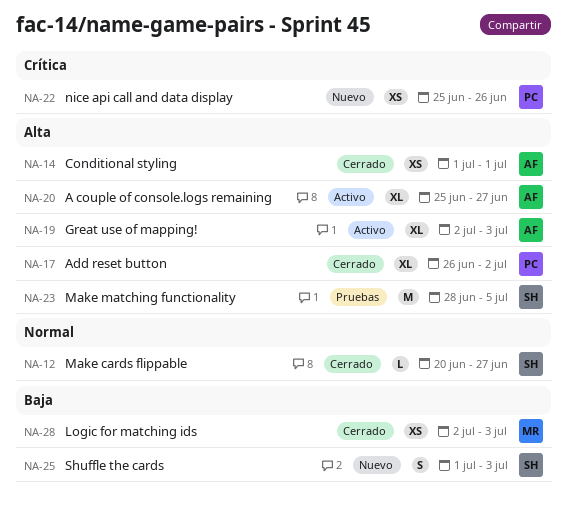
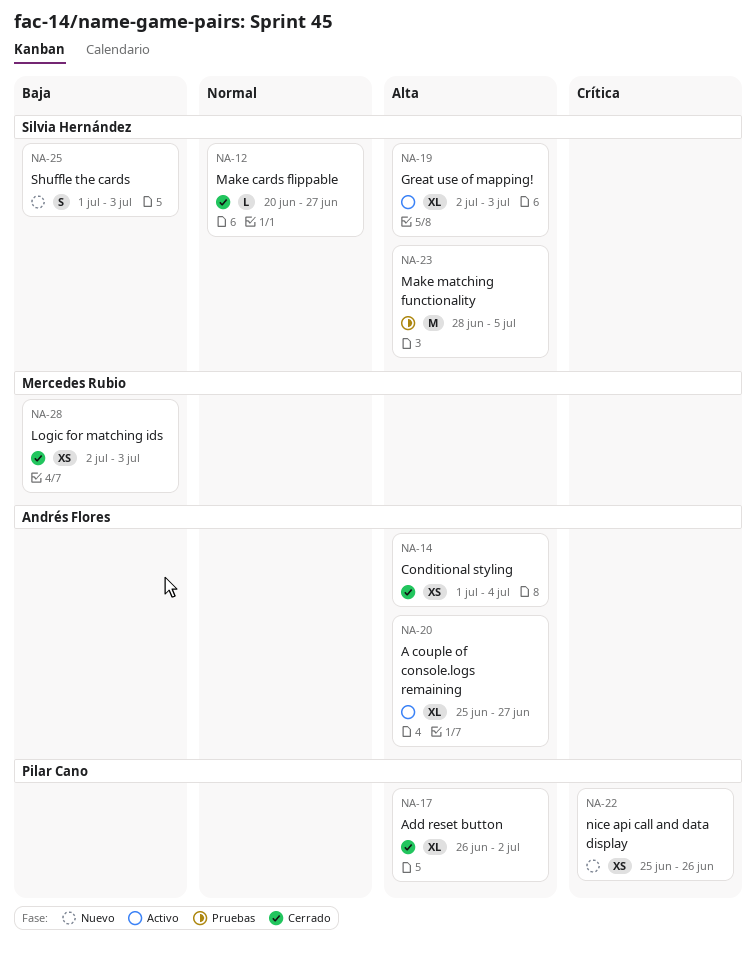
NA-14, due: Jul 1 -> Jul 4
NA-19, owner: Andrés Flores -> Silvia Hernández

